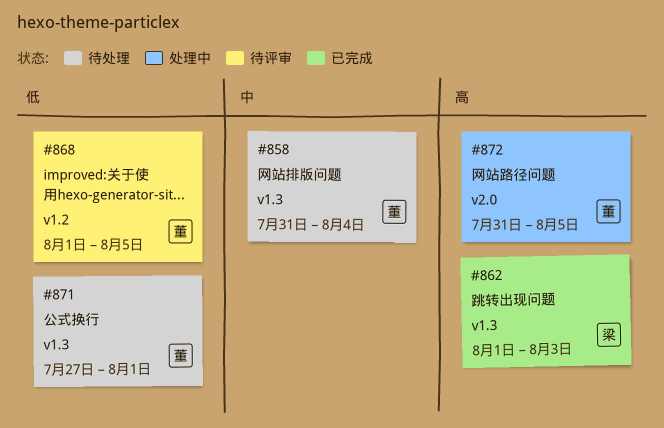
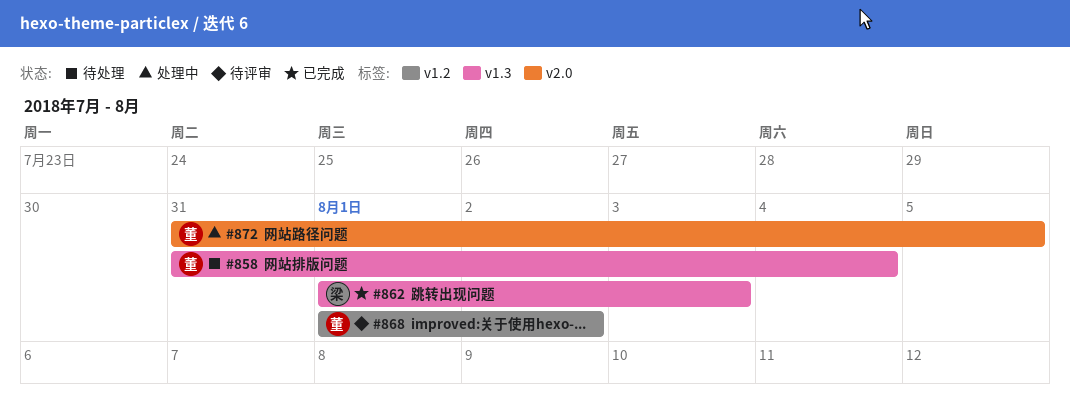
#868, due: Aug 5 -> Aug 2
#871: present -> none

